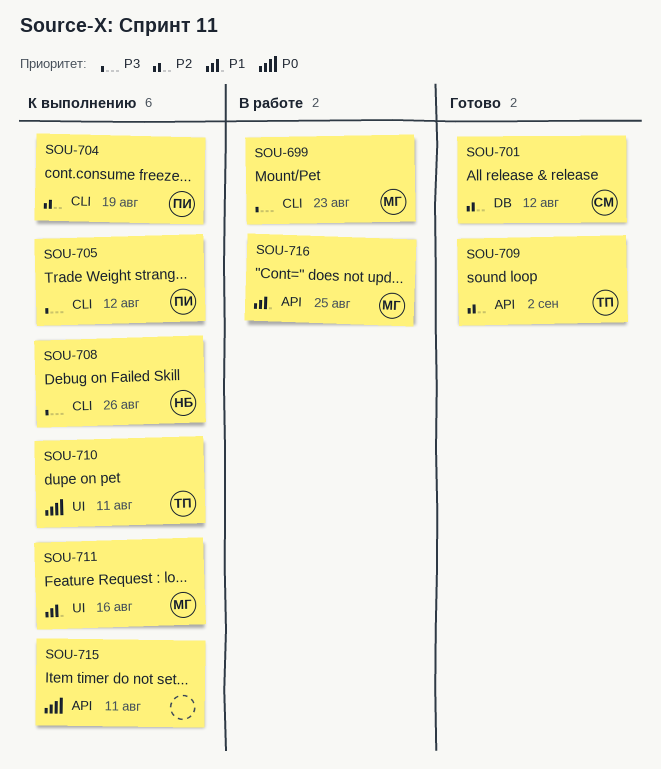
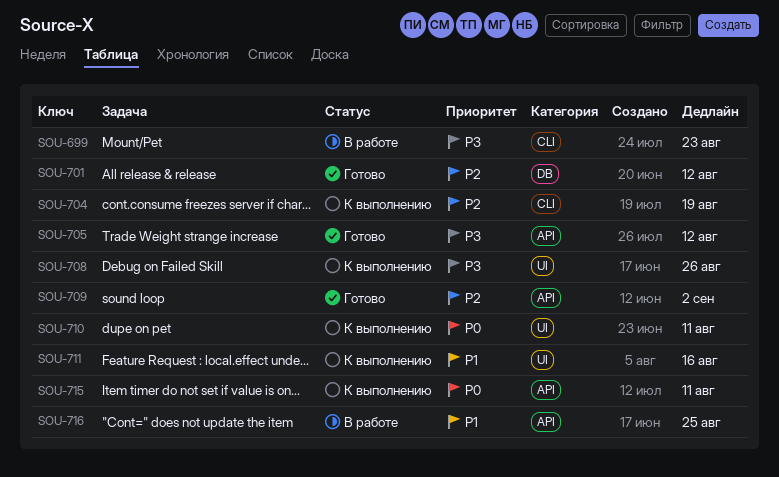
SOU-705, status: К выполнению -> Готово
SOU-705, label: CLI -> API
SOU-708, label: CLI -> UI

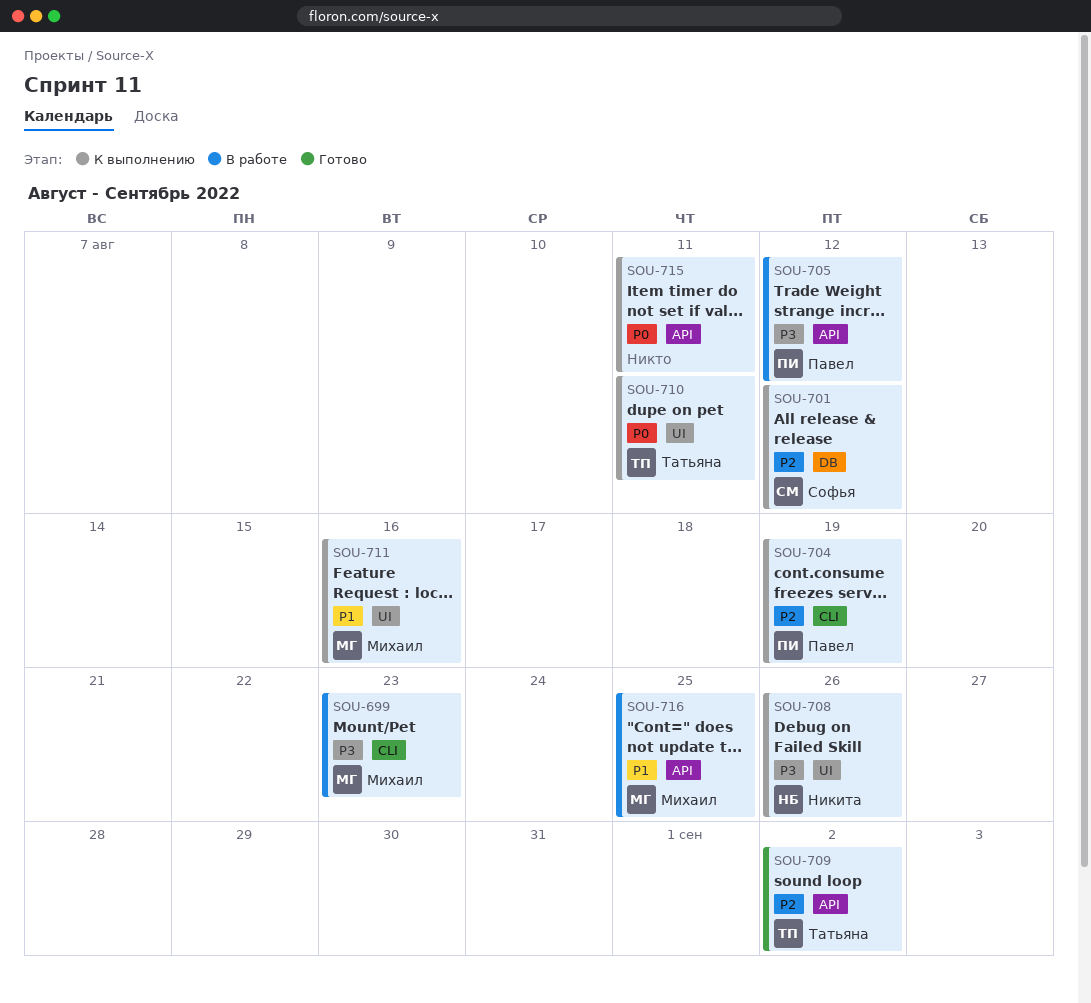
SOU-701, status: Готово -> К выполнению
SOU-705, status: Готово -> В работе

